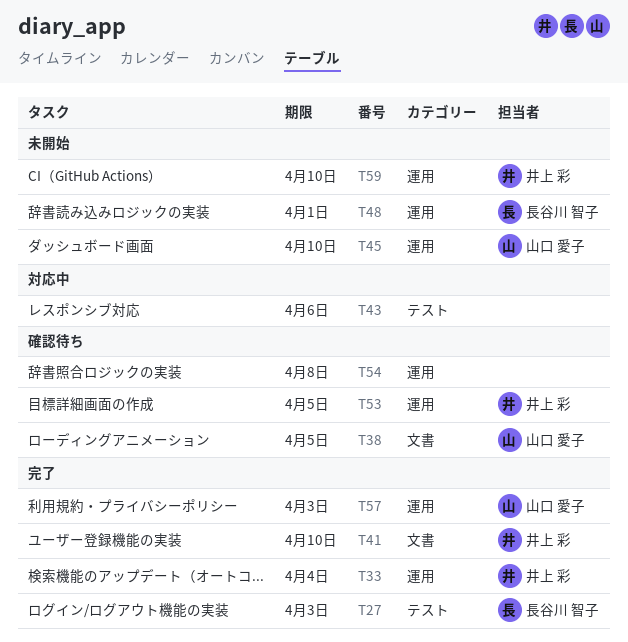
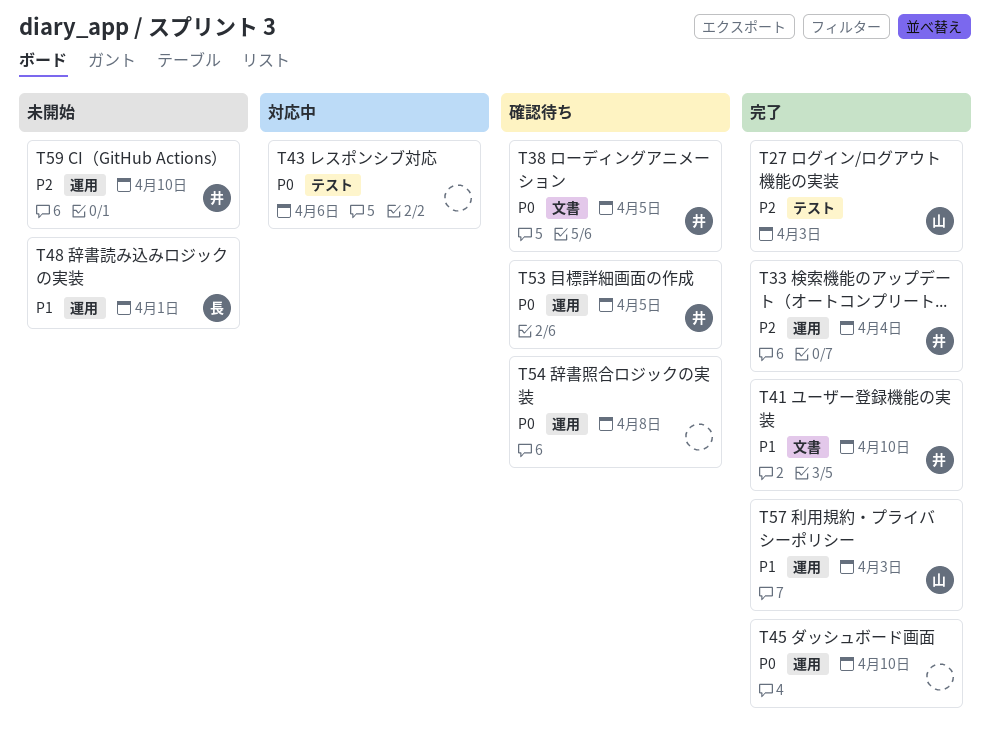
T27, owner: 長谷川 智子 -> 山口 愛子
T38, owner: 山口 愛子 -> 井上 彩
T45, status: 未開始 -> 完了
T45, owner: 山口 愛子 -> none

